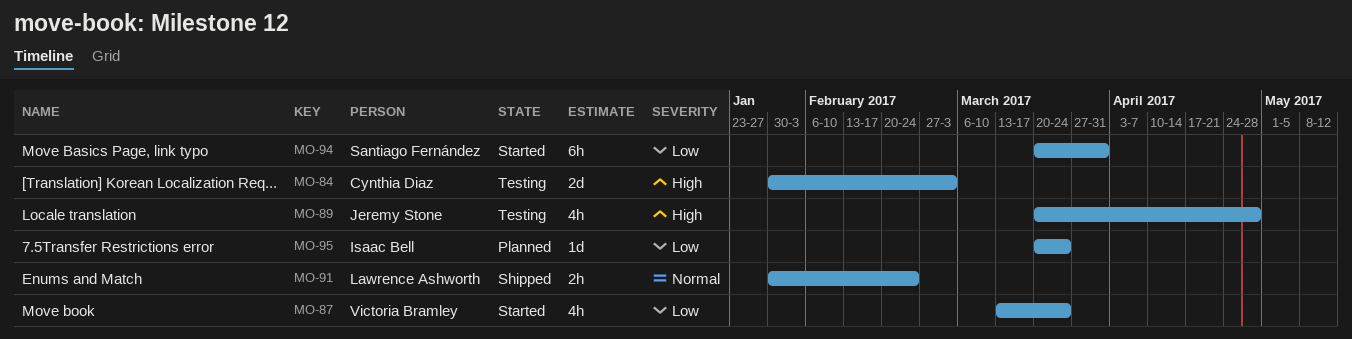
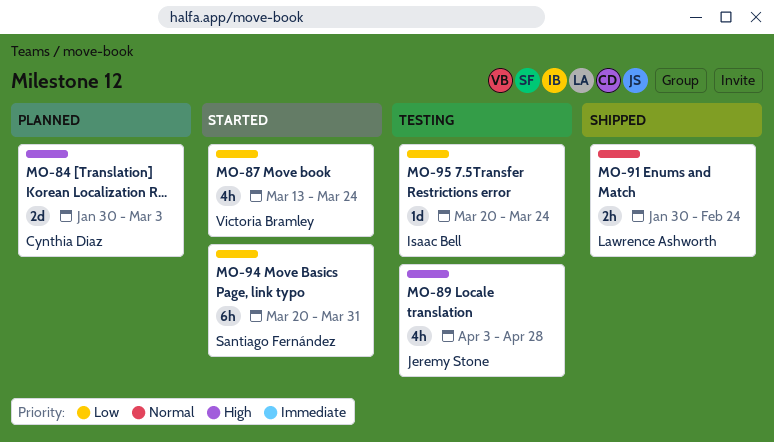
MO-84, status: Testing -> Planned
MO-89, start: Mar 20 -> Apr 3
MO-95, status: Planned -> Testing

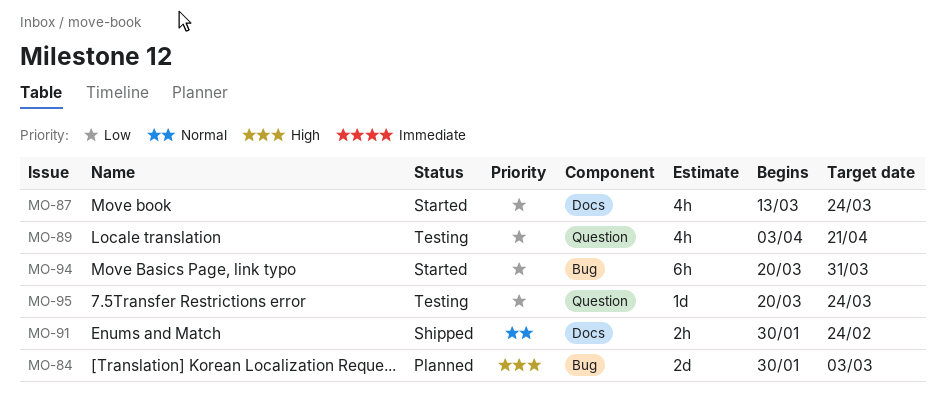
MO-89, priority: High -> Low
MO-89, due: Apr 28 -> Apr 21

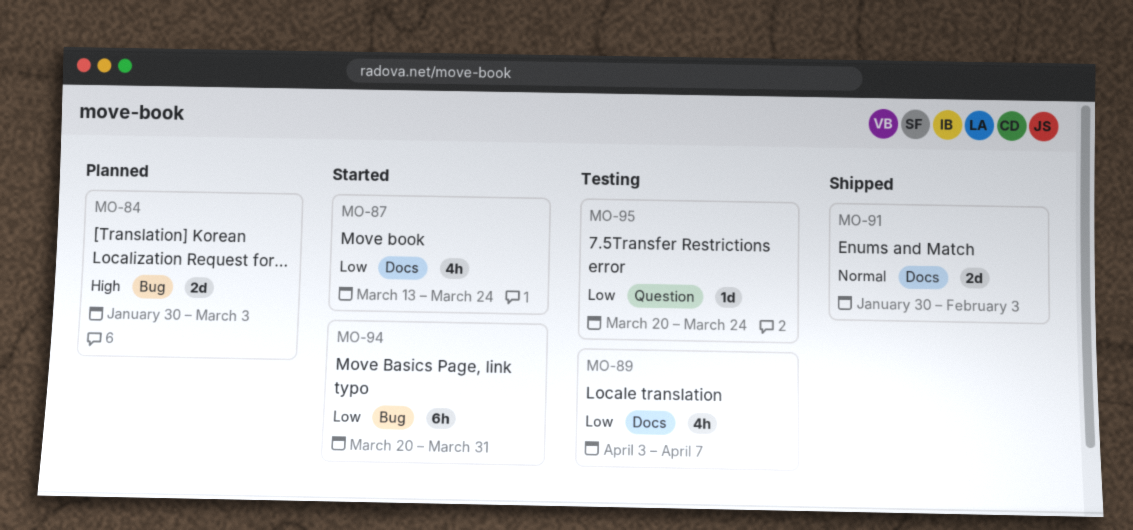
MO-89, label: Question -> Docs
MO-89, due: Apr 21 -> Apr 7
MO-91, estimate: 2h -> 2d
MO-91, due: Feb 24 -> Feb 3

